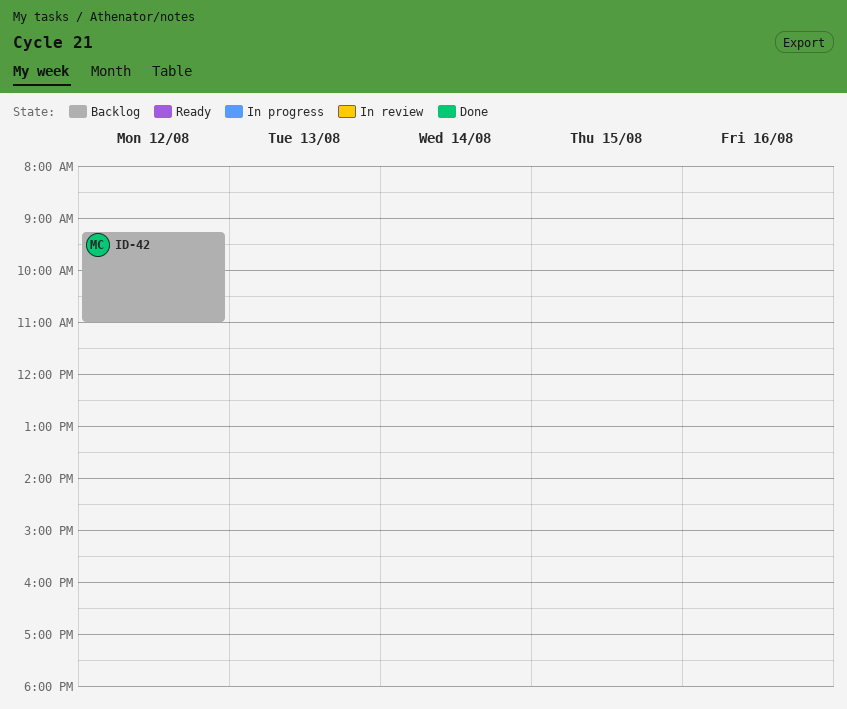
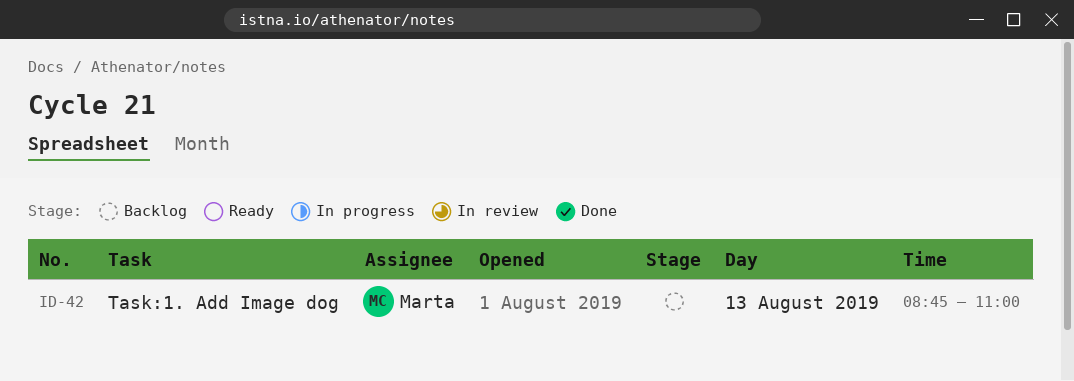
ID-42, day: Aug 12 -> Aug 13
ID-42, begins: 09:15 -> 08:45

